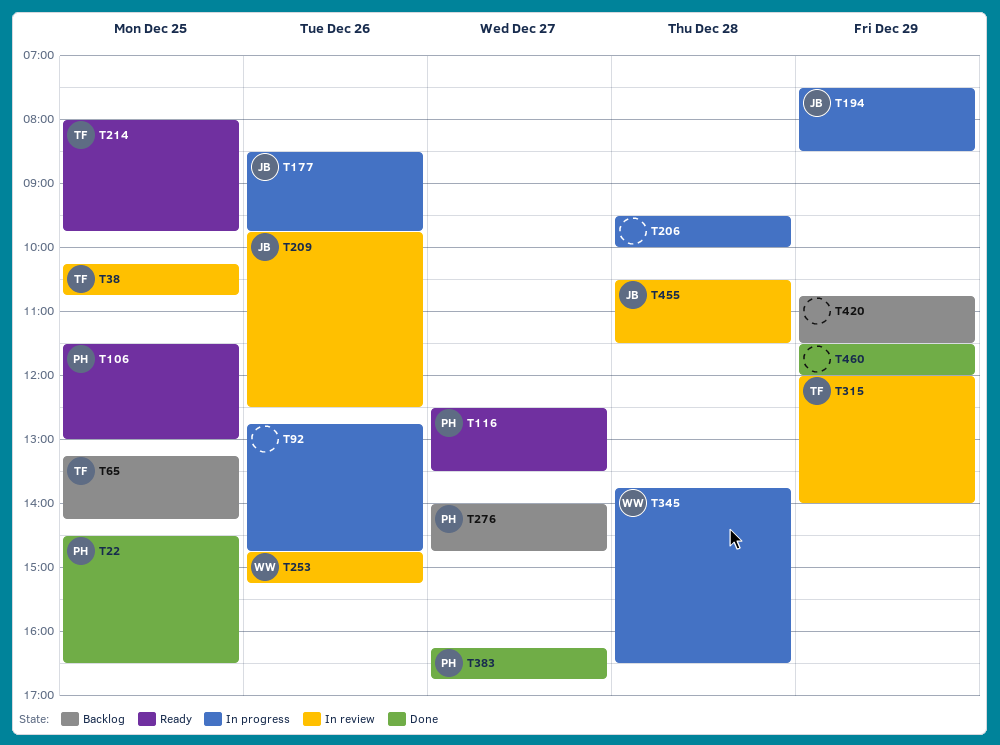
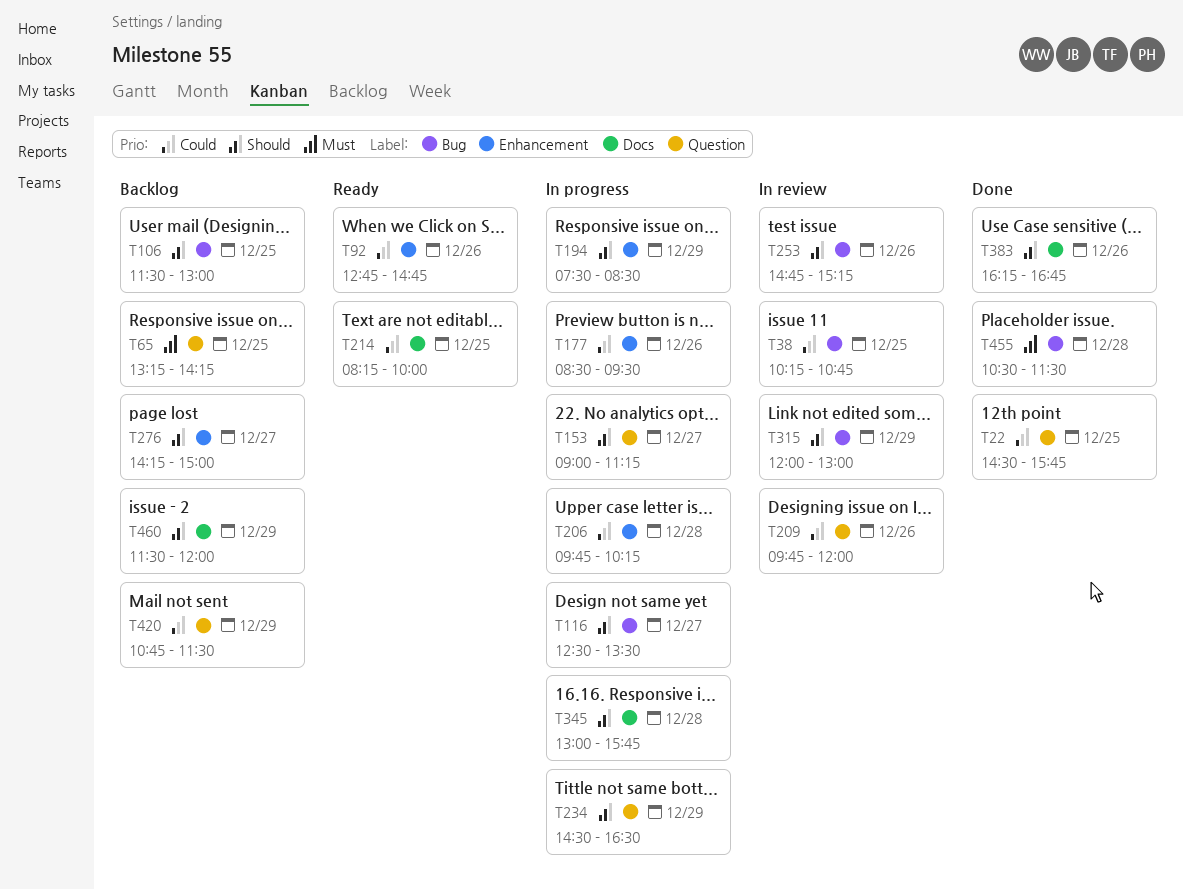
T22, ends: 16:30 -> 15:45
T92, status: In progress -> Ready
T106, status: Ready -> Backlog
T116, status: Ready -> In progress
T153: none -> present
T177, ends: 09:45 -> 09:30
T206, begins: 09:30 -> 09:45
T206, ends: 10:00 -> 10:15
T209, ends: 12:30 -> 12:00
T214, begins: 08:00 -> 08:15
T214, ends: 09:45 -> 10:00
T234: none -> present
T276, begins: 14:00 -> 14:15
T276, ends: 14:45 -> 15:00
T315, ends: 14:00 -> 13:00
T345, begins: 13:45 -> 13:00
T345, ends: 16:30 -> 15:45
T383, day: Dec 27 -> Dec 26
T455, status: In review -> Done
T460, status: Done -> Backlog

